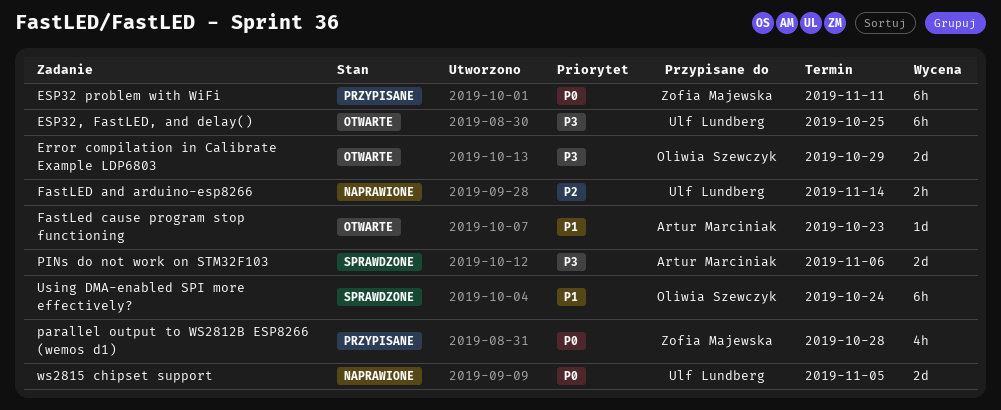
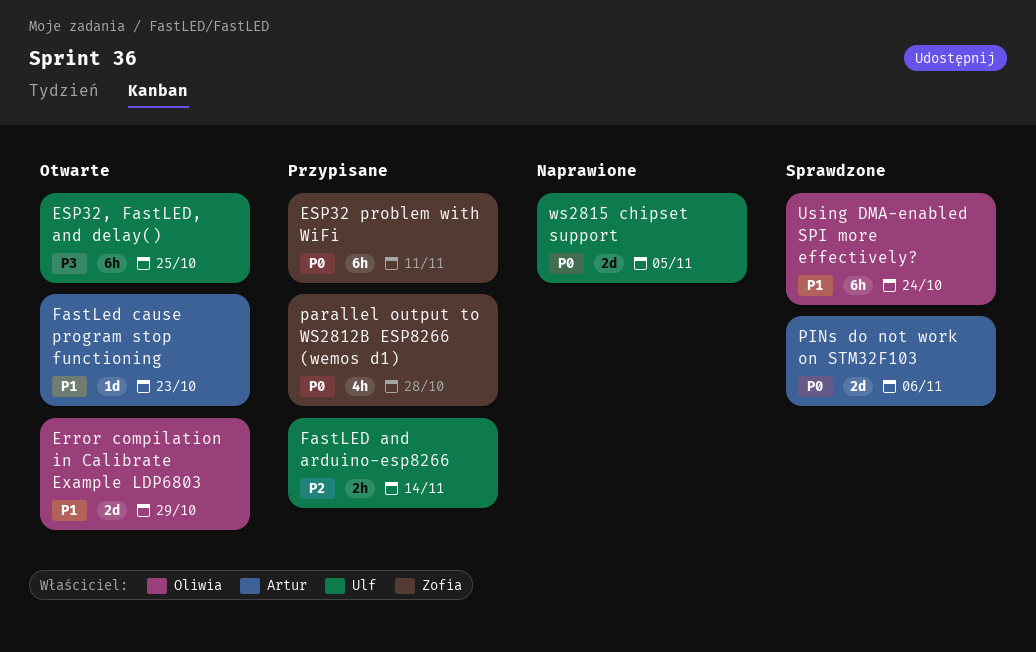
Error compilation in Calibrate Example LDP6803, priority: P3 -> P1
FastLED and arduino-esp8266, status: Naprawione -> Przypisane
PINs do not work on STM32F103, priority: P3 -> P0

